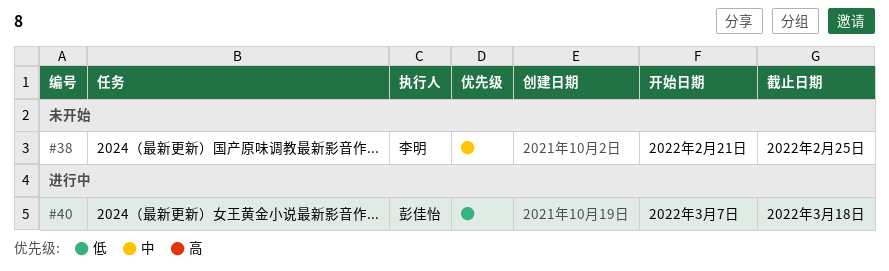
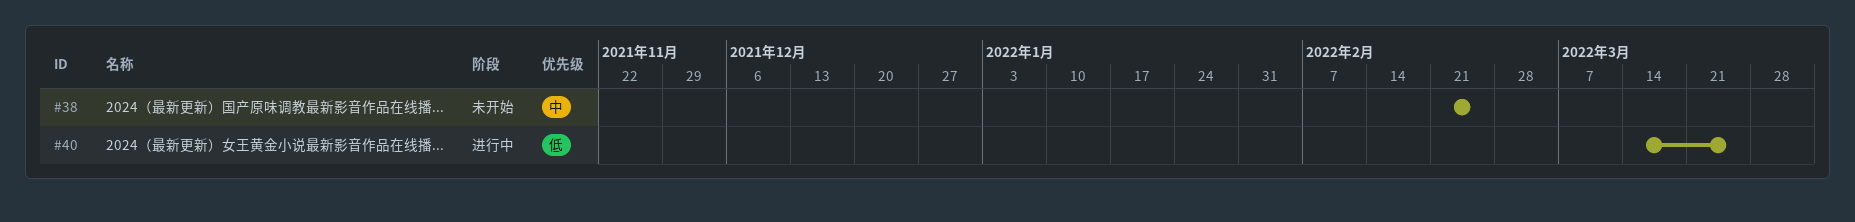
#40, start: Mar 7 -> Mar 14
#40, due: Mar 18 -> Mar 25

